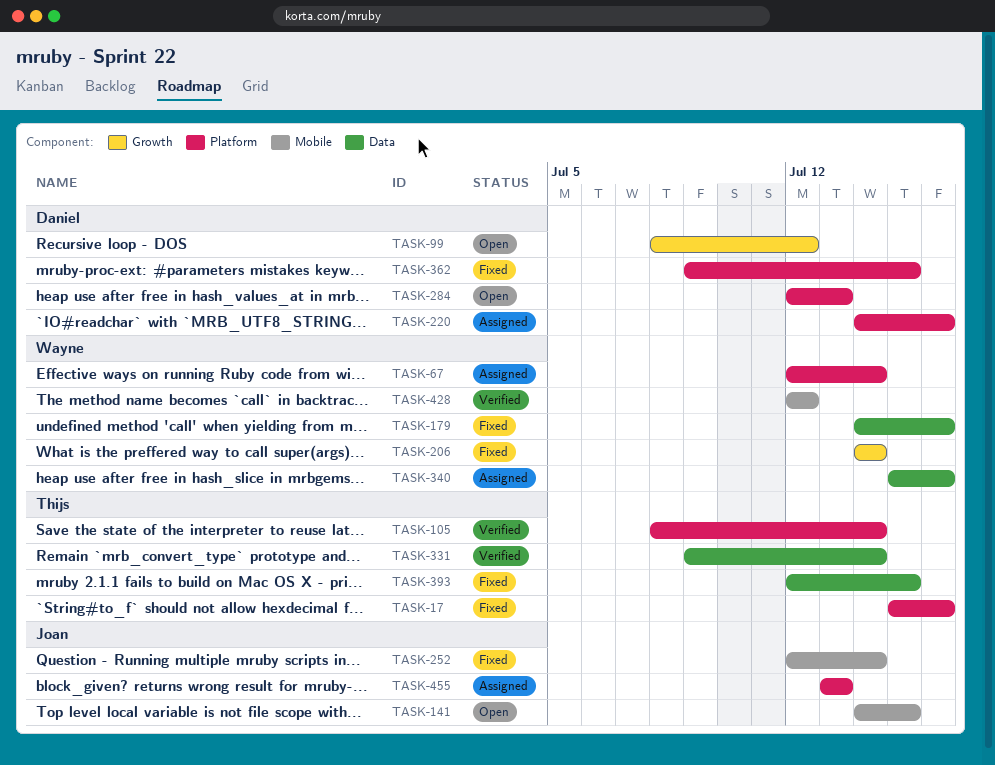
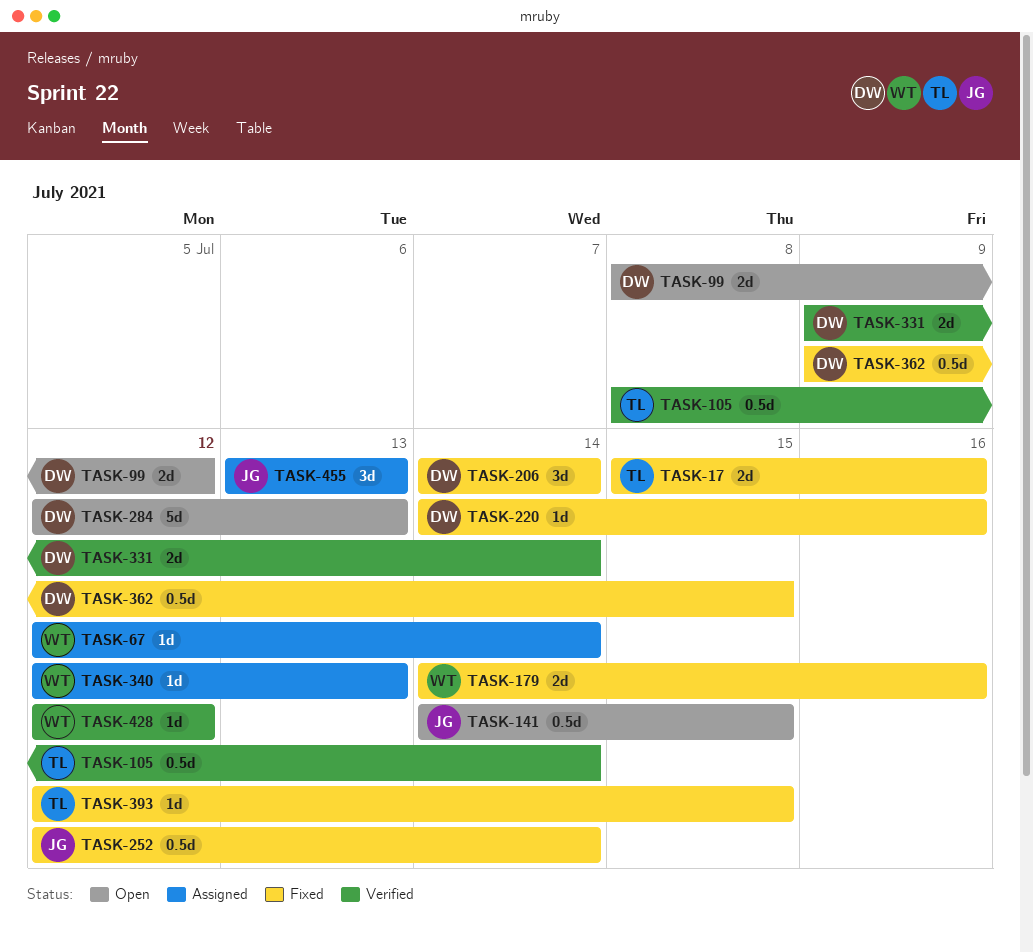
TASK-206, owner: Wayne -> Daniel
TASK-220, status: Assigned -> Fixed
TASK-331, owner: Thijs -> Daniel
TASK-340, start: Jul 15 -> Jul 12
TASK-340, due: Jul 16 -> Jul 13

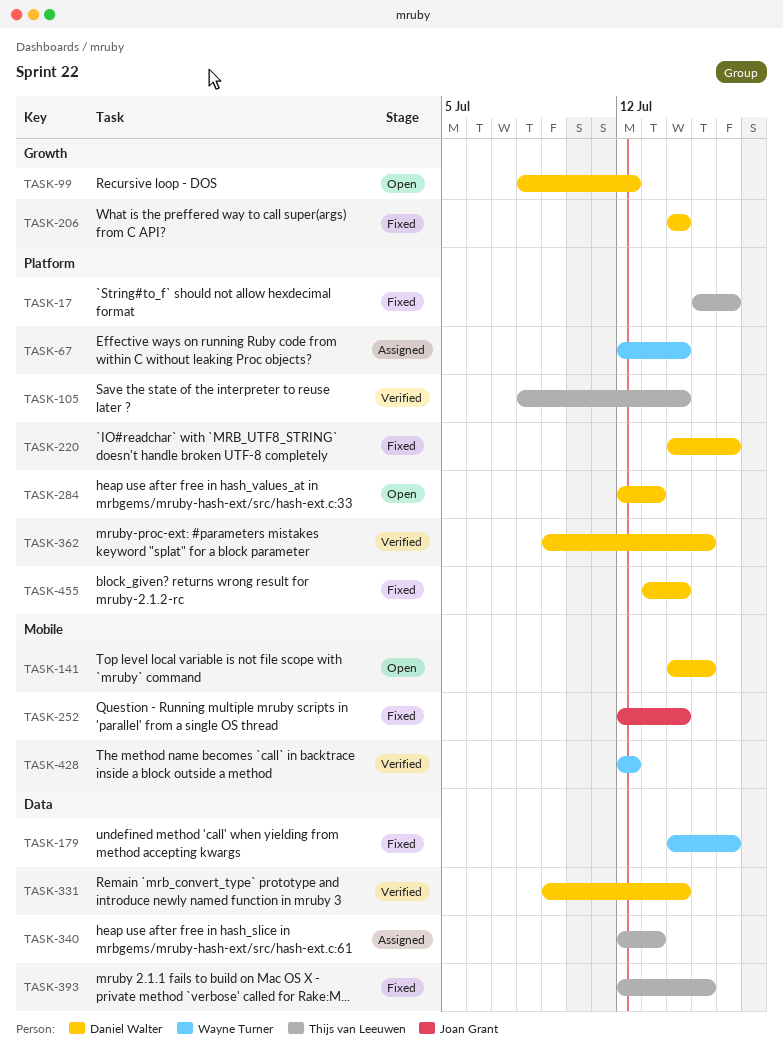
TASK-141, owner: Joan Grant -> Daniel Walter
TASK-340, owner: Wayne Turner -> Thijs van Leeuwen
TASK-362, status: Fixed -> Verified
TASK-455, status: Assigned -> Fixed
TASK-455, owner: Joan Grant -> Daniel Walter
TASK-455, due: Jul 13 -> Jul 14

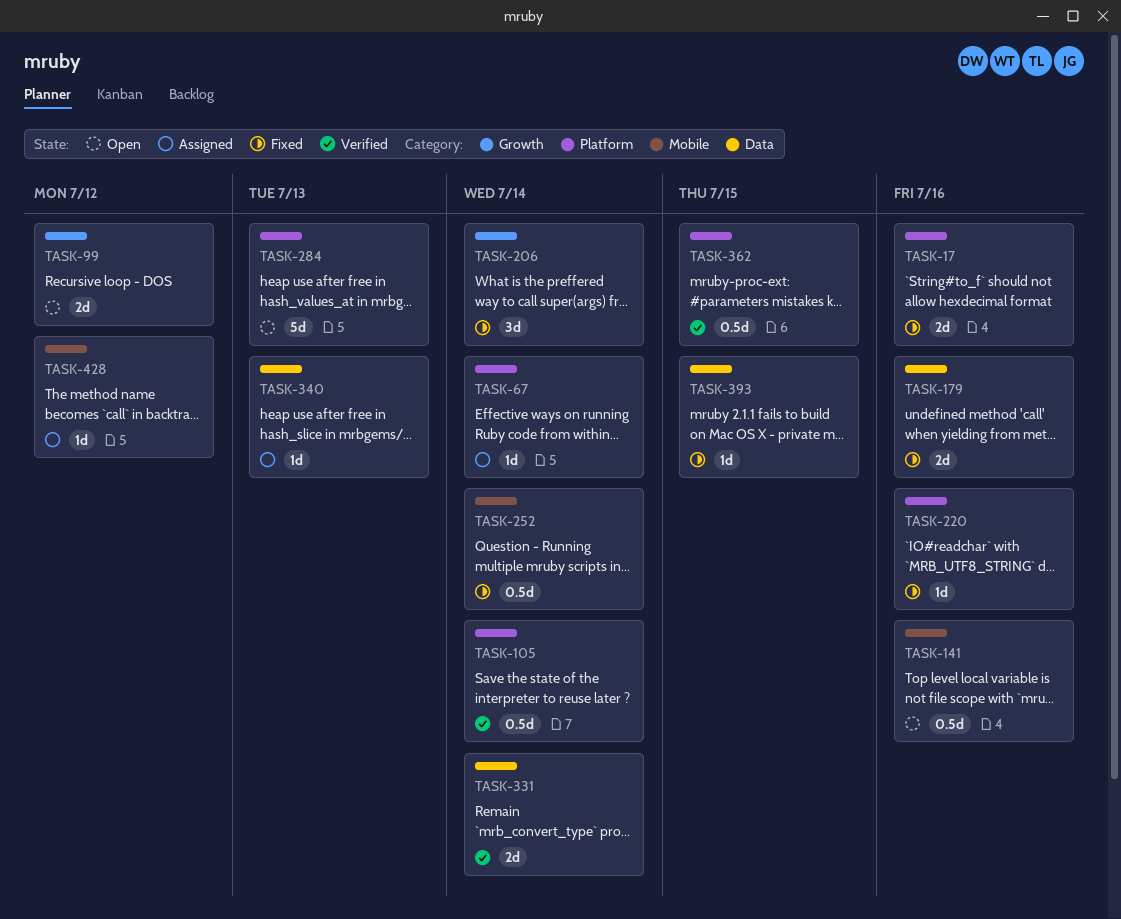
TASK-141, due: Jul 15 -> Jul 16
TASK-428, status: Verified -> Assigned
TASK-455: present -> none

